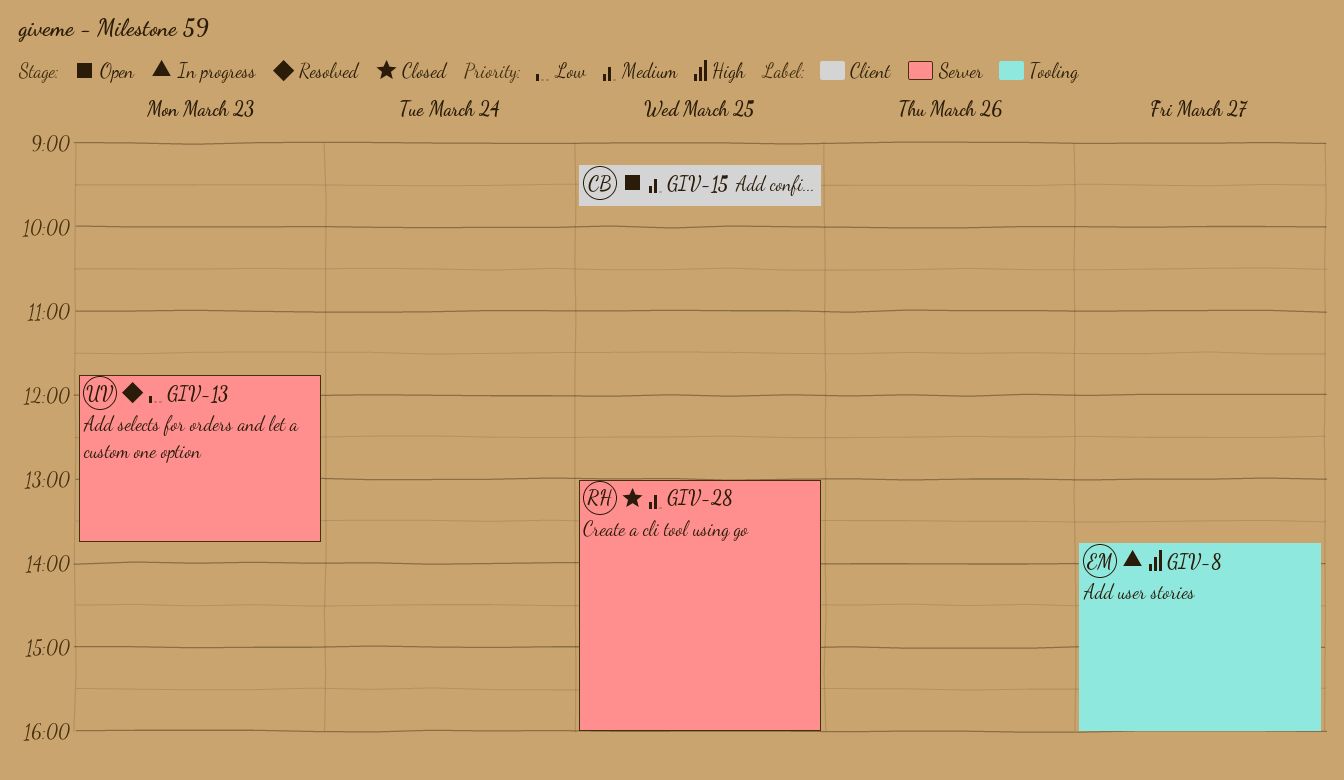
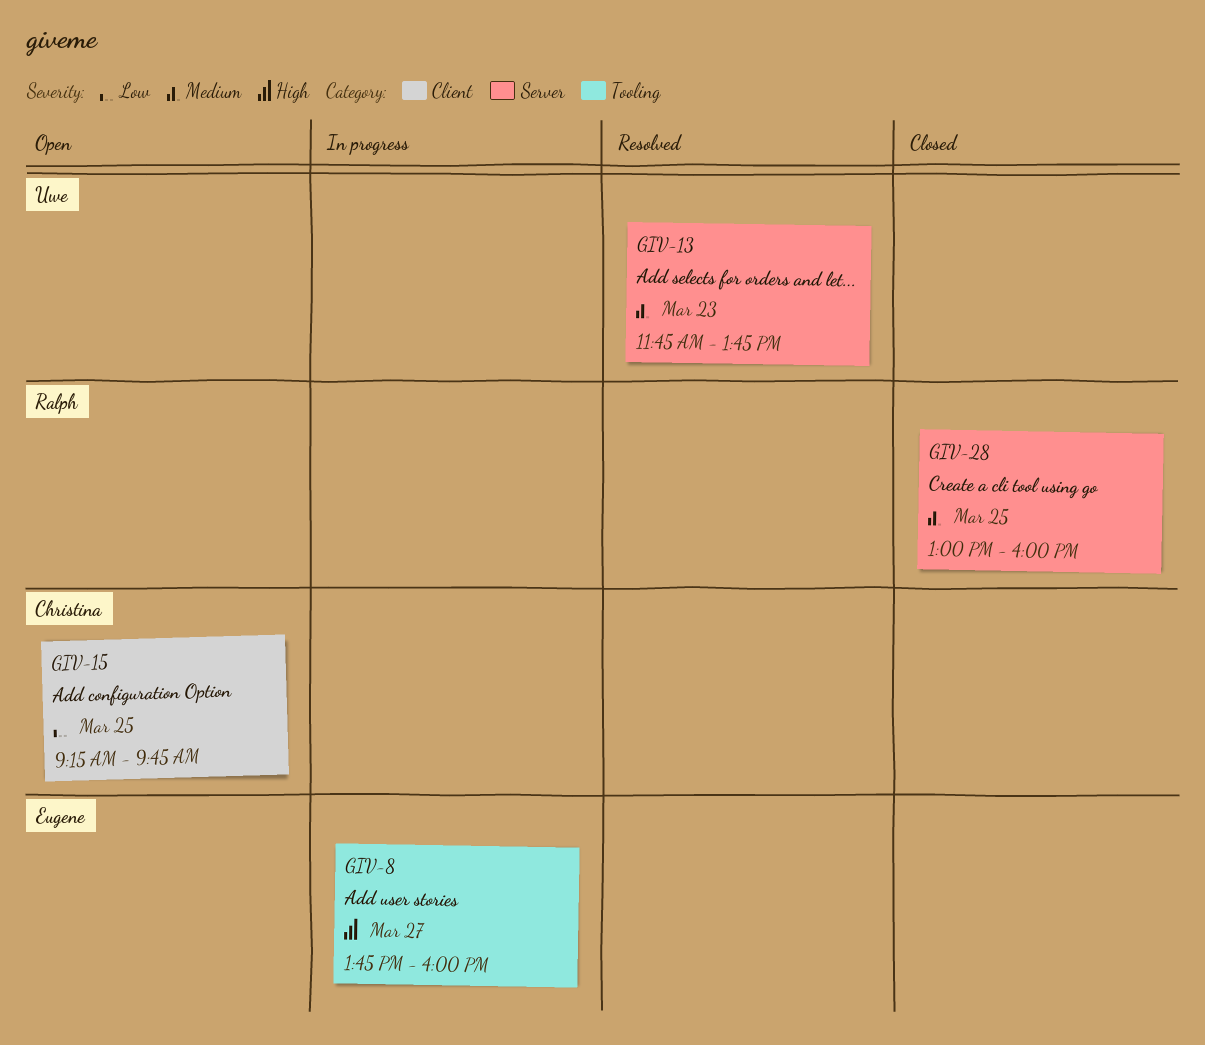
GIV-13, priority: Low -> Medium
GIV-15, priority: Medium -> Low

